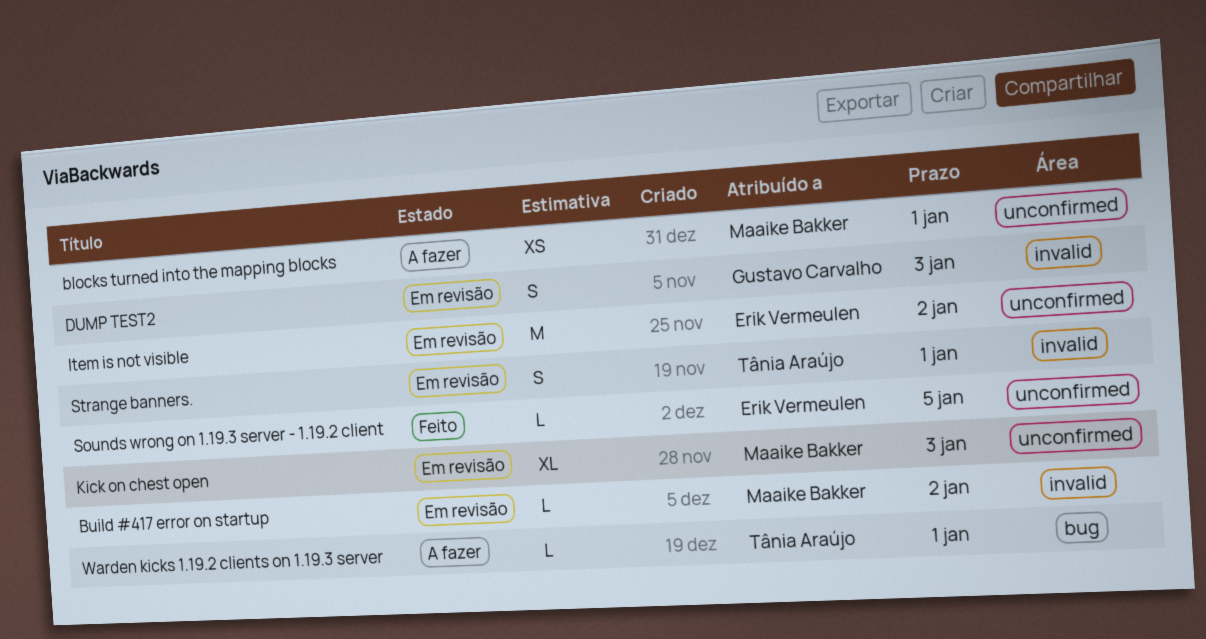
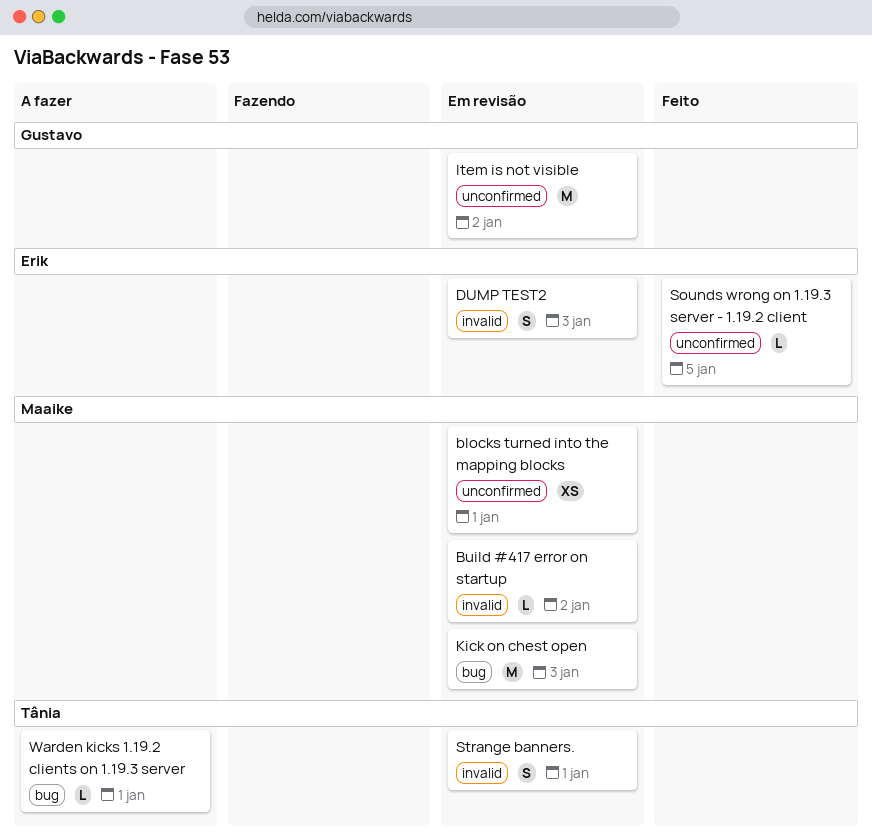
blocks turned into the mapping blocks, status: A fazer -> Em revisão
DUMP TEST2, owner: Gustavo Carvalho -> Erik Vermeulen
Item is not visible, owner: Erik Vermeulen -> Gustavo Carvalho
Kick on chest open, label: unconfirmed -> bug
Kick on chest open, estimate: XL -> M

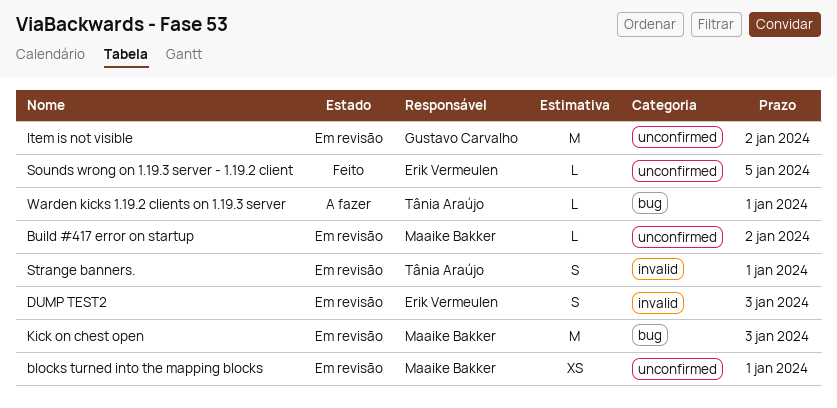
Build #417 error on startup, label: invalid -> unconfirmed

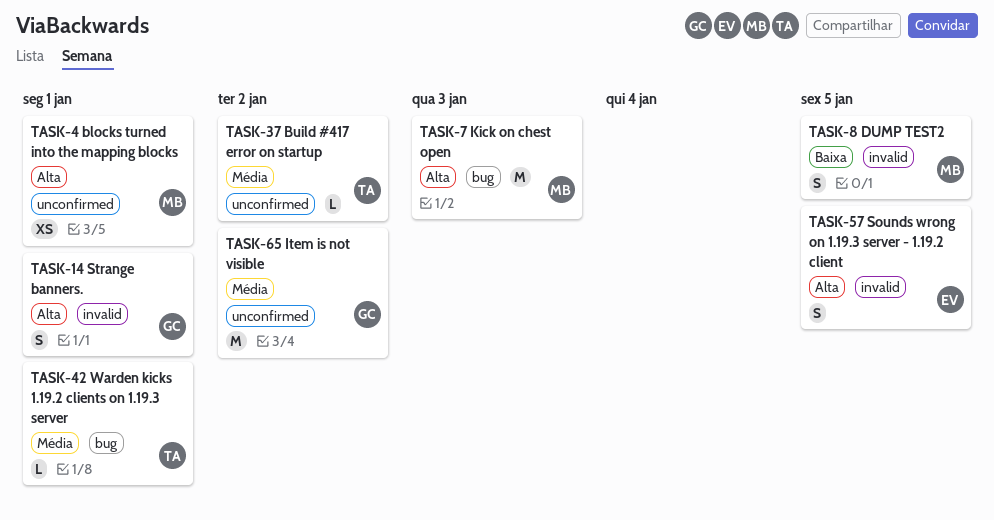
Build #417 error on startup, owner: Maaike Bakker -> Tânia Araújo
DUMP TEST2, owner: Erik Vermeulen -> Maaike Bakker
DUMP TEST2, due: Jan 3 -> Jan 5
Sounds wrong on 1.19.3 server - 1.19.2 client, label: unconfirmed -> invalid
Sounds wrong on 1.19.3 server - 1.19.2 client, estimate: L -> S
Strange banners., owner: Tânia Araújo -> Gustavo Carvalho

